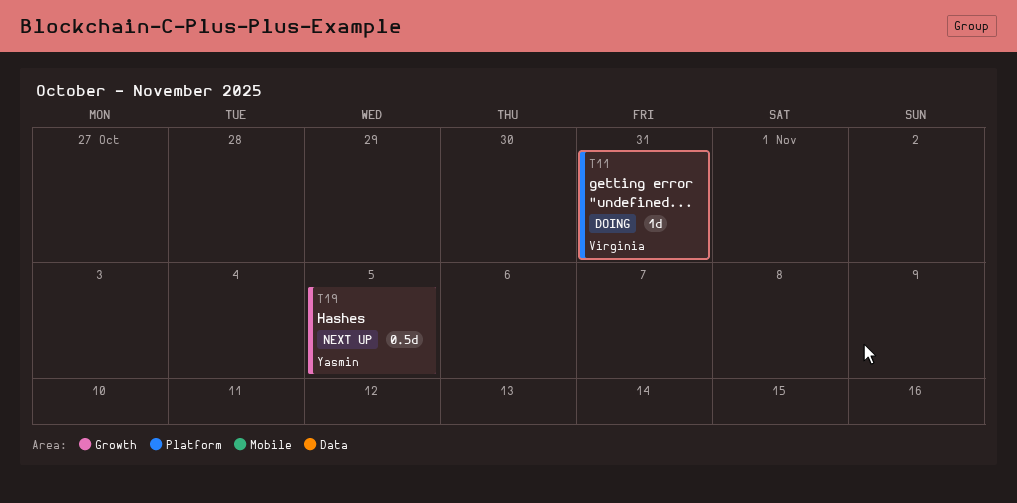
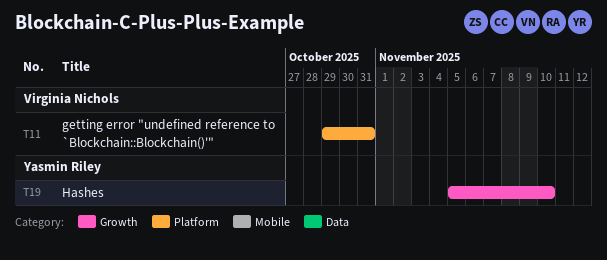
T19, due: Nov 5 -> Nov 10

